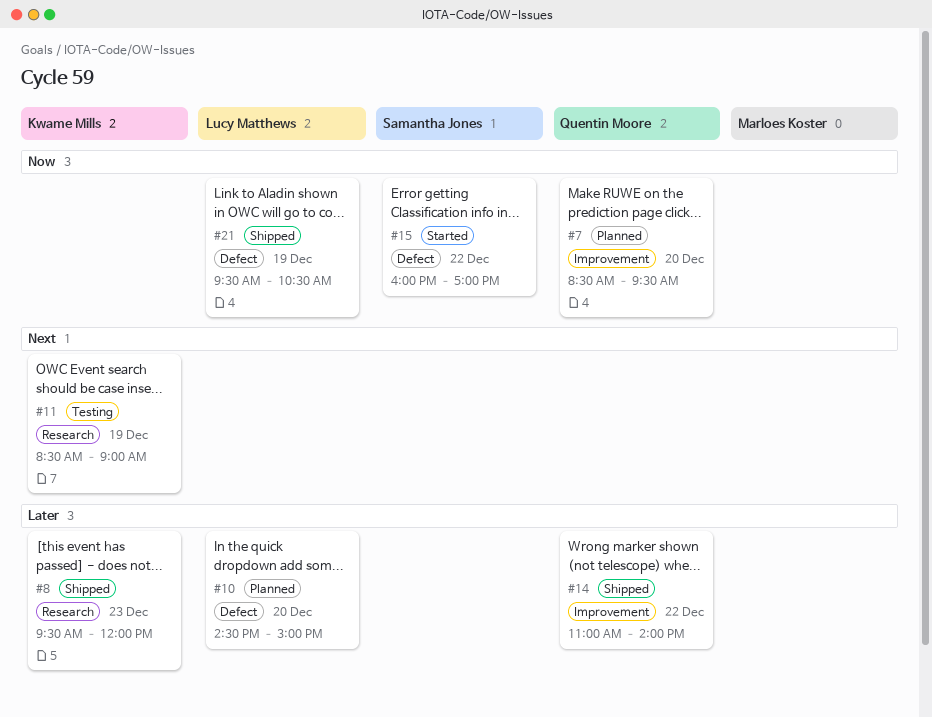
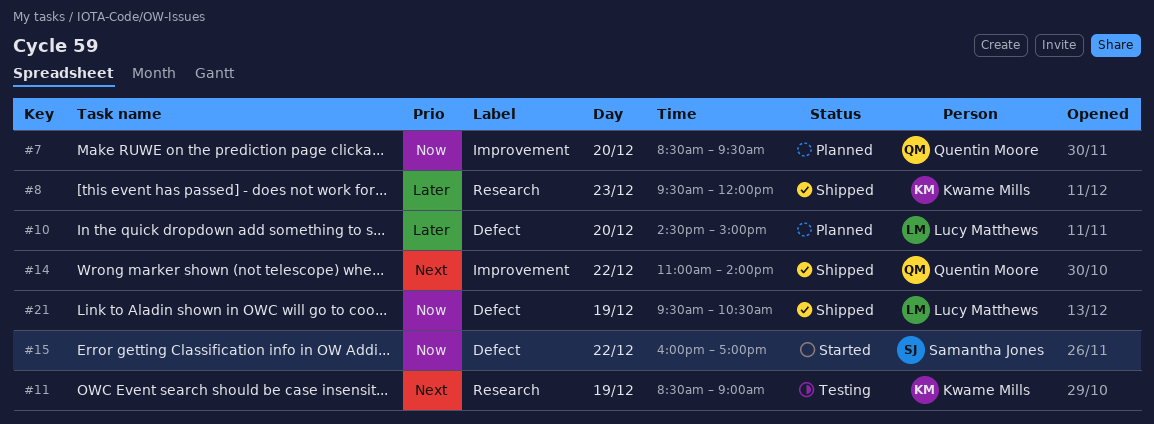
#14, priority: Later -> Next

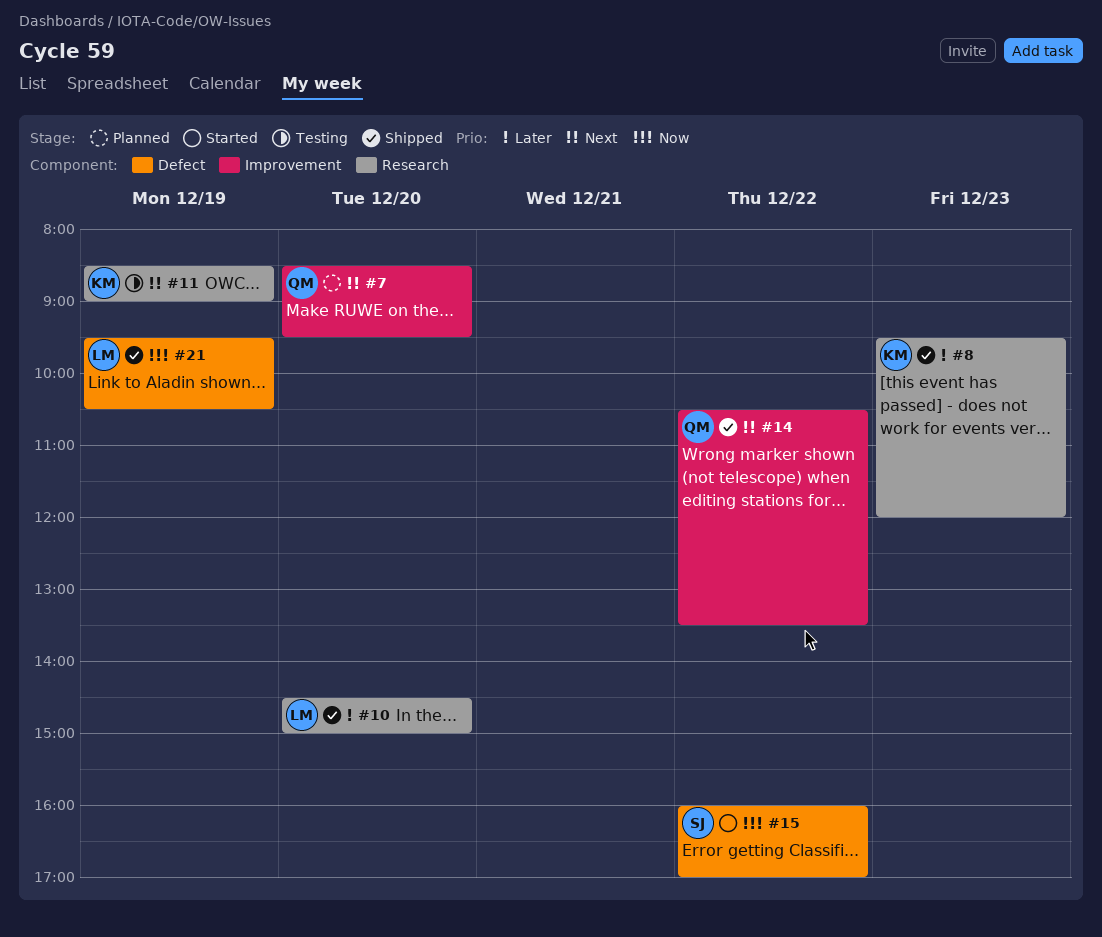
#7, priority: Now -> Next
#10, status: Planned -> Shipped
#10, label: Defect -> Research
#14, begins: 11:00 -> 10:30
#14, ends: 14:00 -> 13:30

